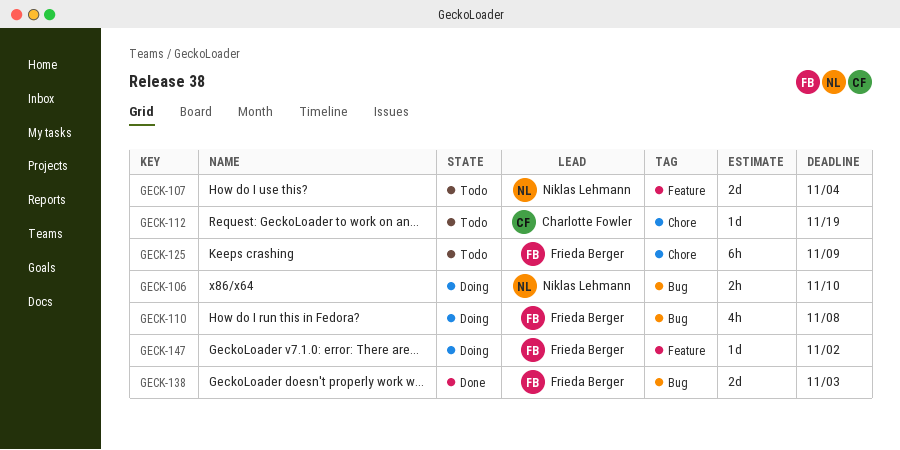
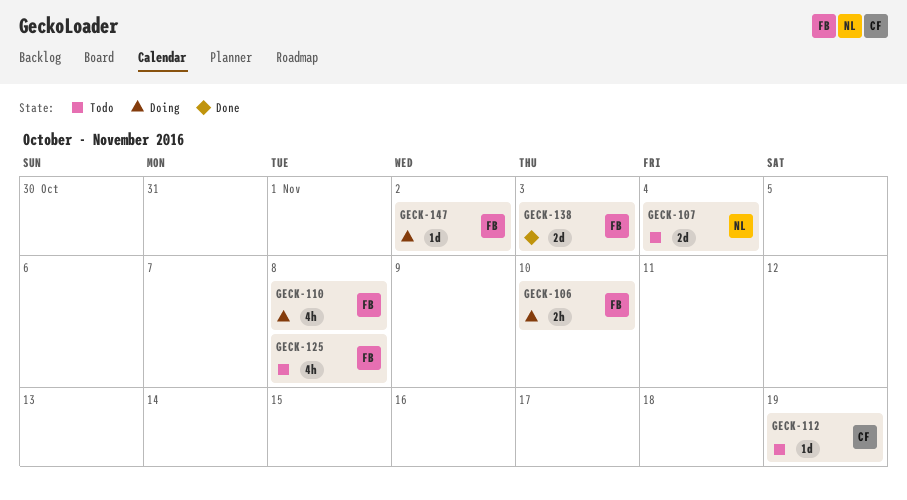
GECK-106, owner: Niklas Lehmann -> Frieda Berger
GECK-125, estimate: 6h -> 4h
GECK-125, due: Nov 9 -> Nov 8

